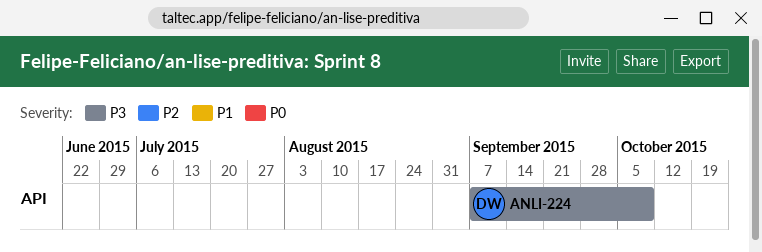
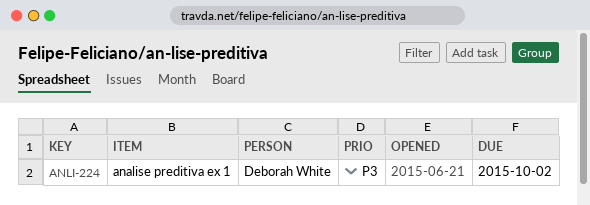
ANLI-224, due: Oct 9 -> Oct 2

